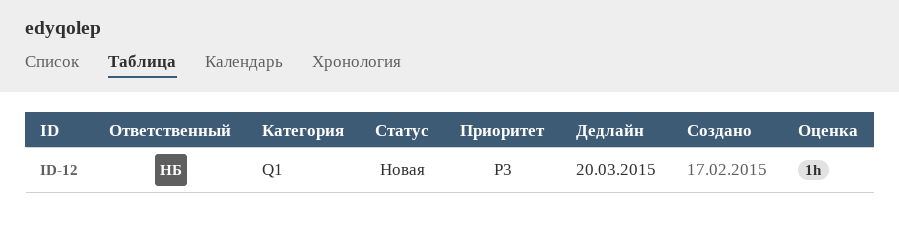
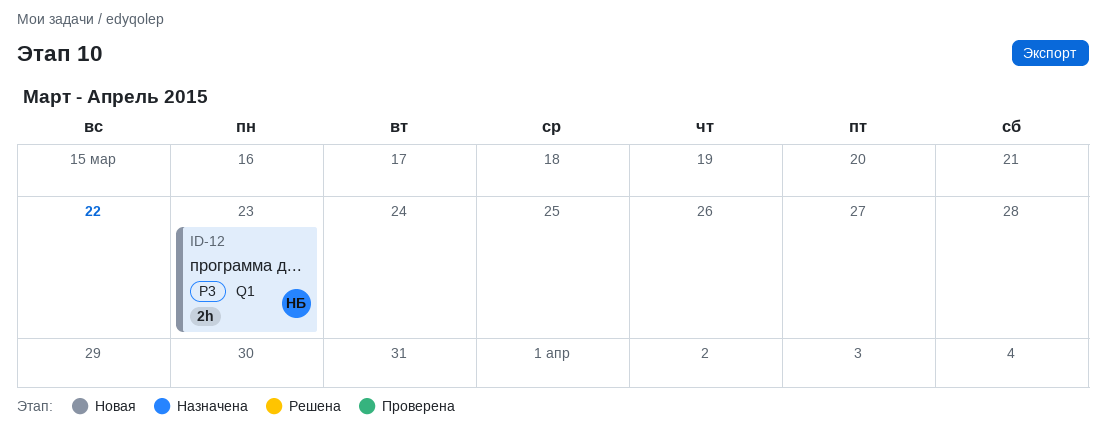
ID-12, estimate: 1h -> 2h
ID-12, due: Mar 20 -> Mar 23

